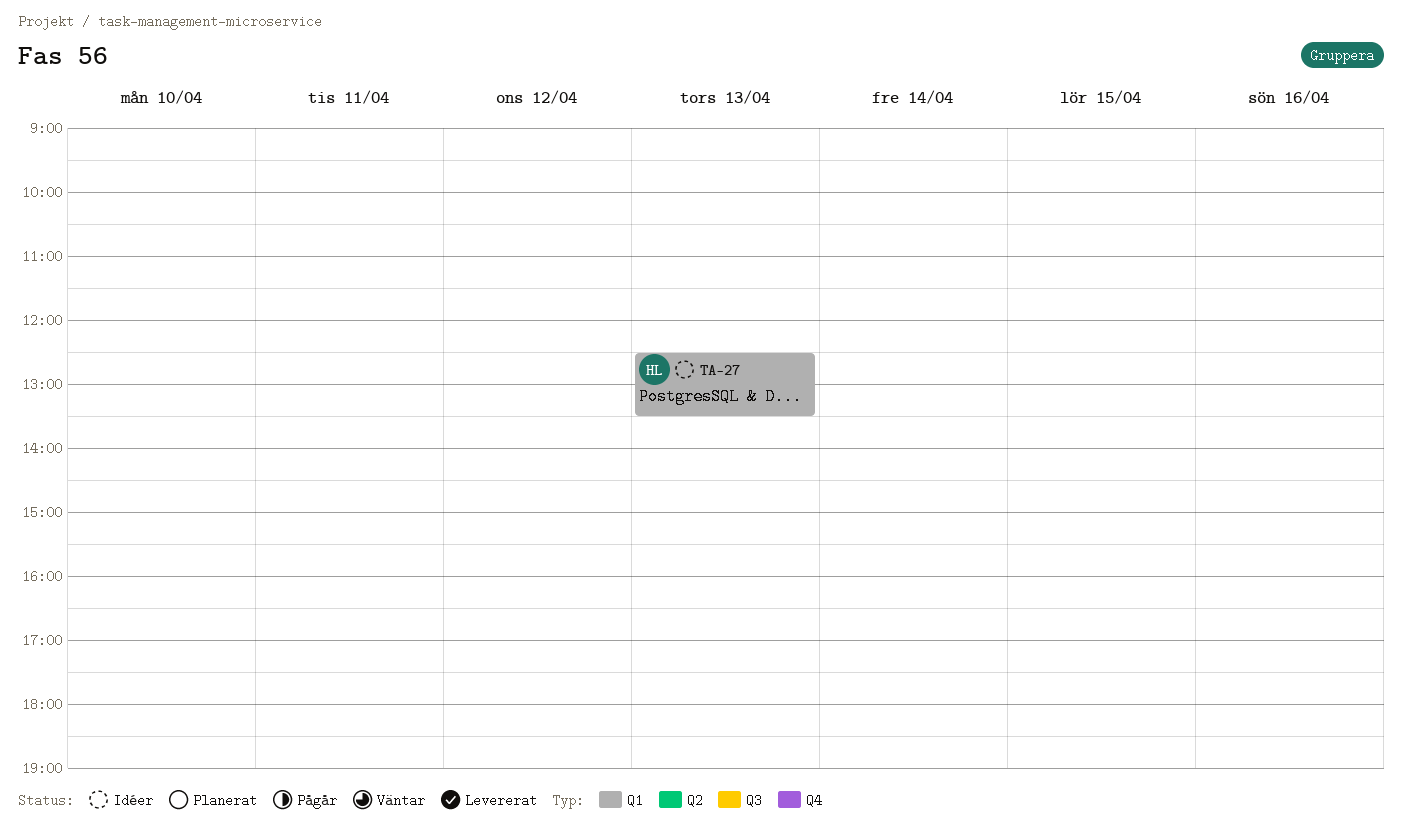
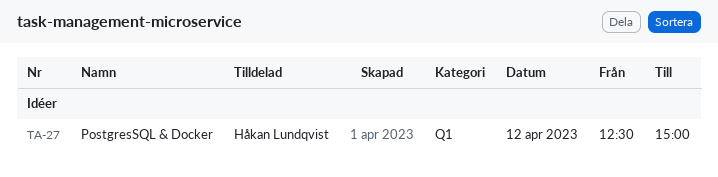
TA-27, day: Apr 13 -> Apr 12
TA-27, ends: 13:30 -> 15:00

